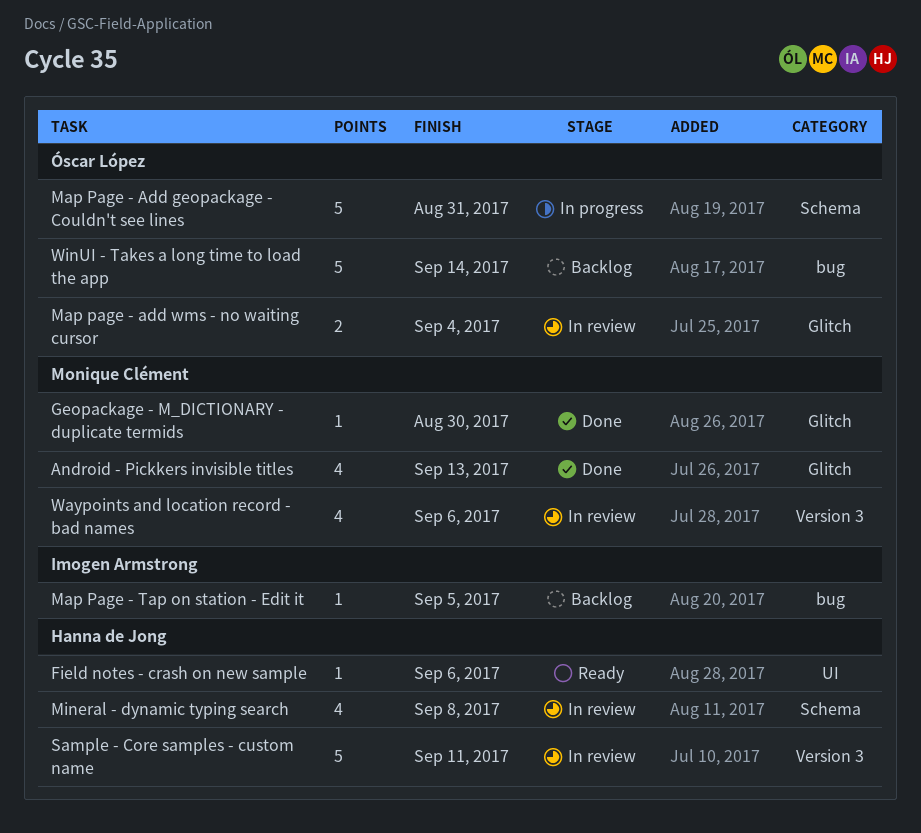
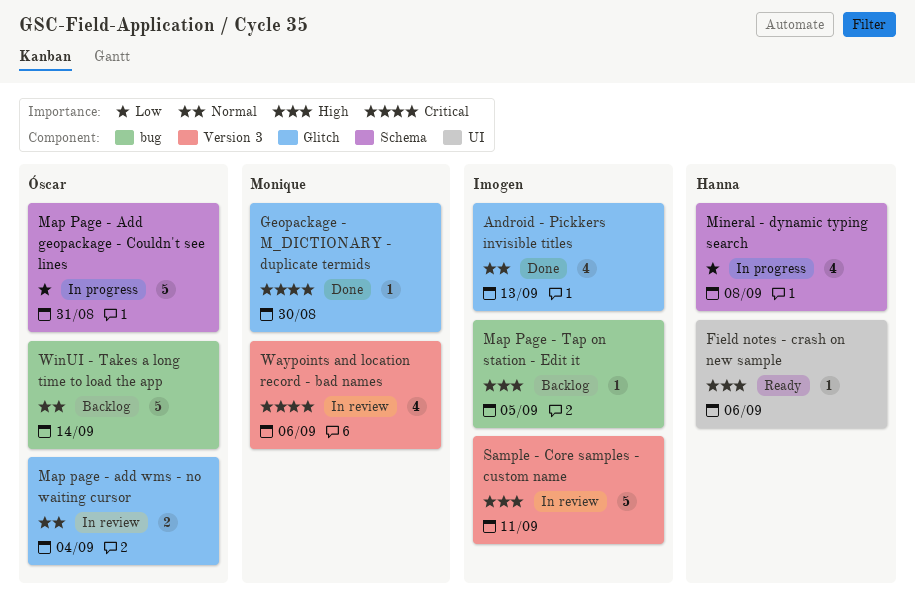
Android - Pickkers invisible titles, owner: Monique Clément -> Imogen Armstrong
Mineral - dynamic typing search, status: In review -> In progress
Sample - Core samples - custom name, owner: Hanna de Jong -> Imogen Armstrong

